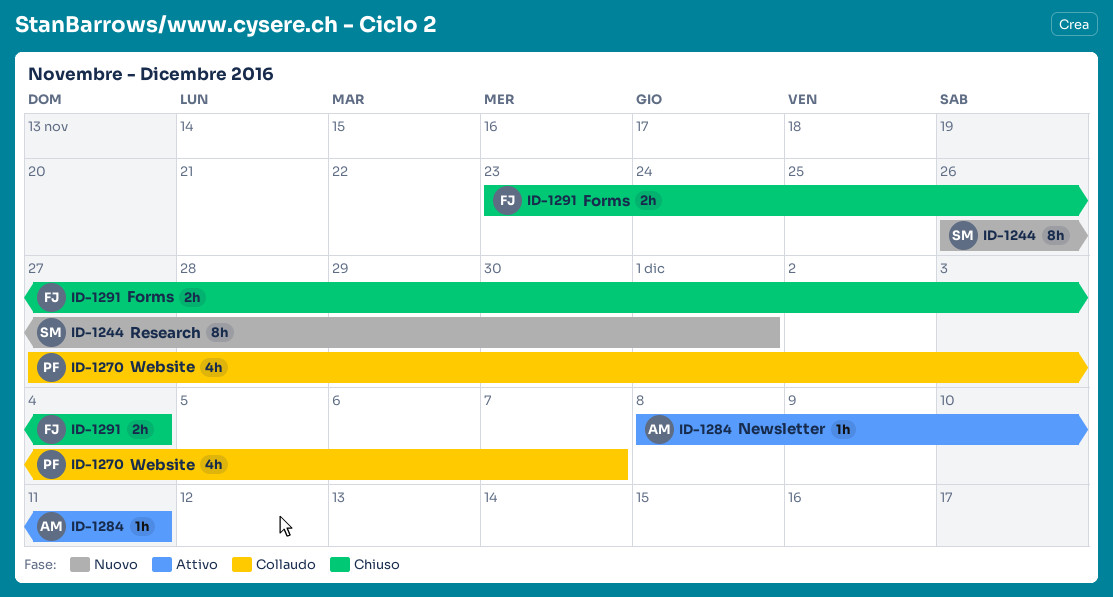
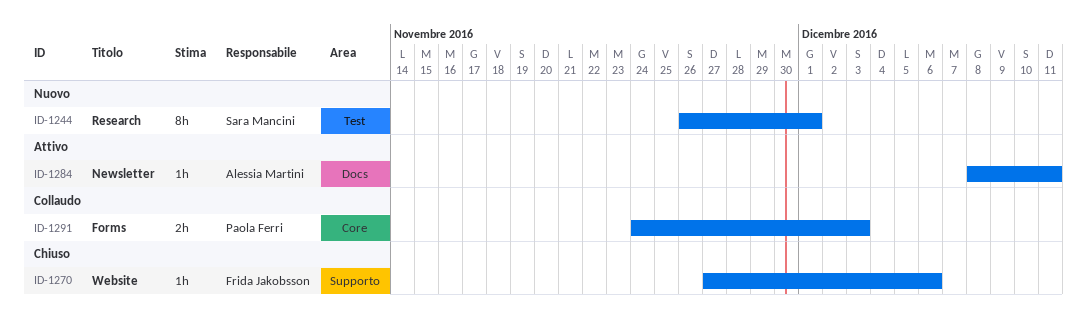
ID-1270, status: Collaudo -> Chiuso
ID-1270, owner: Paola Ferri -> Frida Jakobsson
ID-1270, estimate: 4h -> 1h
ID-1270, due: Dec 7 -> Dec 6
ID-1291, status: Chiuso -> Collaudo
ID-1291, owner: Frida Jakobsson -> Paola Ferri
ID-1291, start: Nov 23 -> Nov 24
ID-1291, due: Dec 4 -> Dec 3

